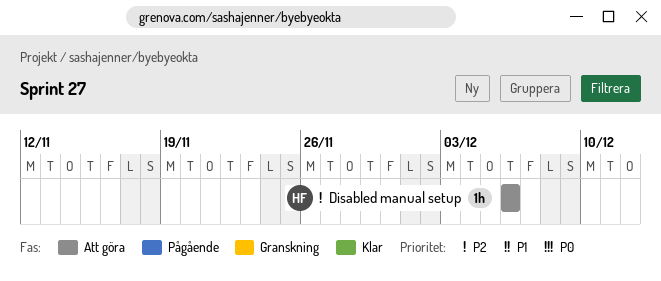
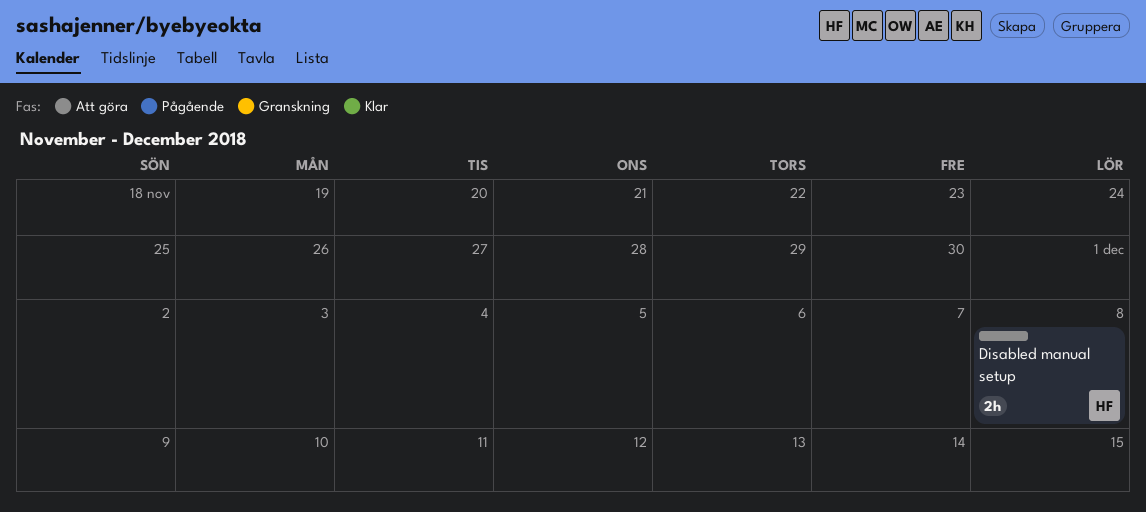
Disabled manual setup, estimate: 1h -> 2h
Disabled manual setup, due: Dec 6 -> Dec 8

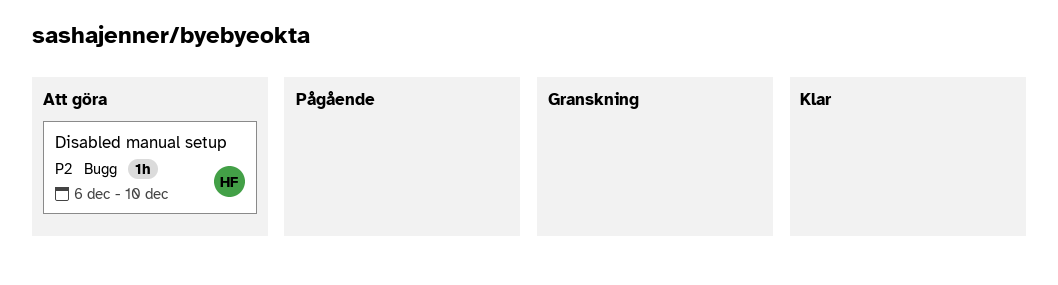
Disabled manual setup, estimate: 2h -> 1h
Disabled manual setup, due: Dec 8 -> Dec 10

